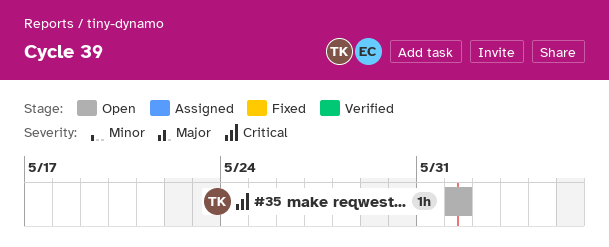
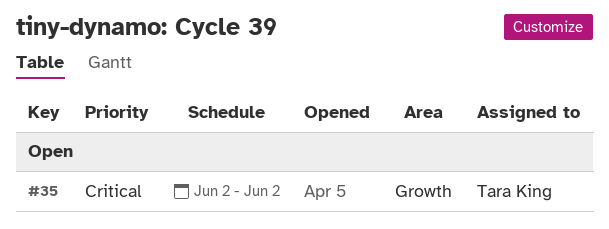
#35, start: Jun 1 -> Jun 2
#35, due: Jun 1 -> Jun 2

